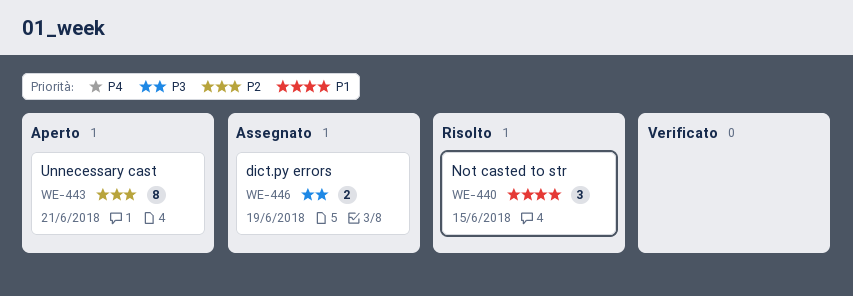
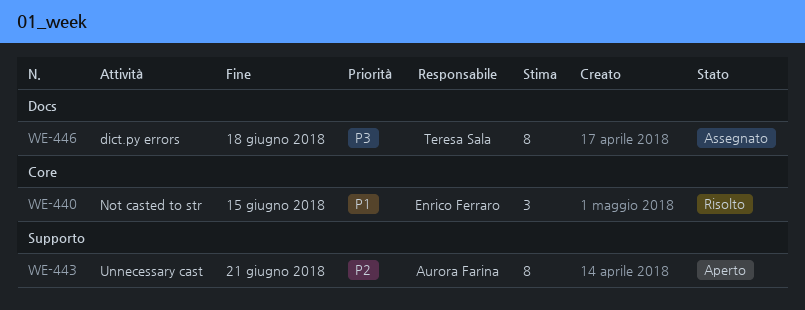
WE-446, estimate: 2 -> 8
WE-446, due: Jun 19 -> Jun 18

